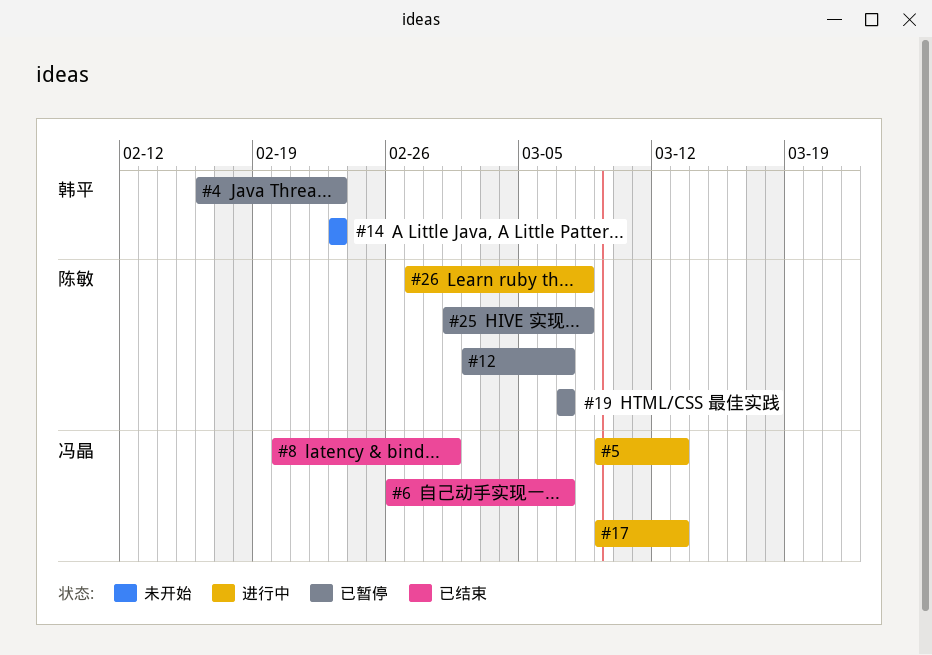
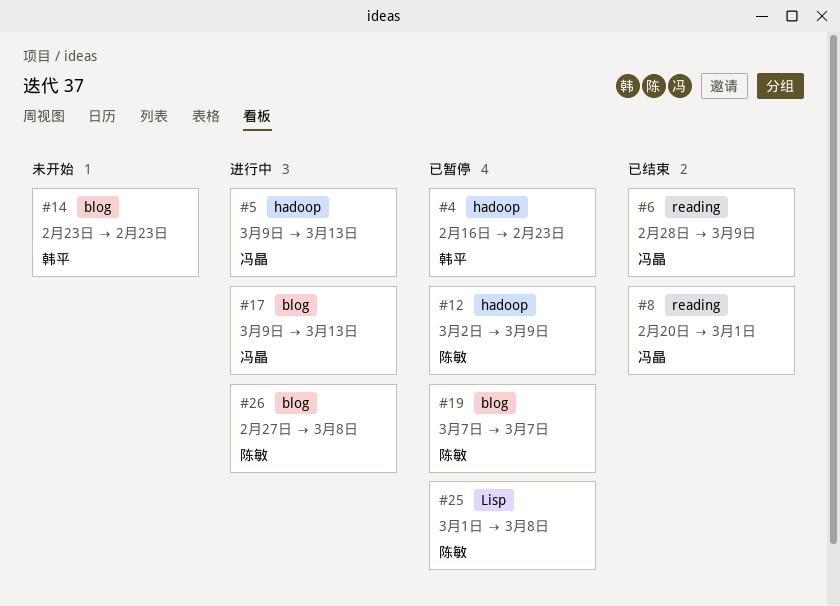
#6, start: Feb 26 -> Feb 28
#6, due: Mar 7 -> Mar 9
#12, due: Mar 7 -> Mar 9

